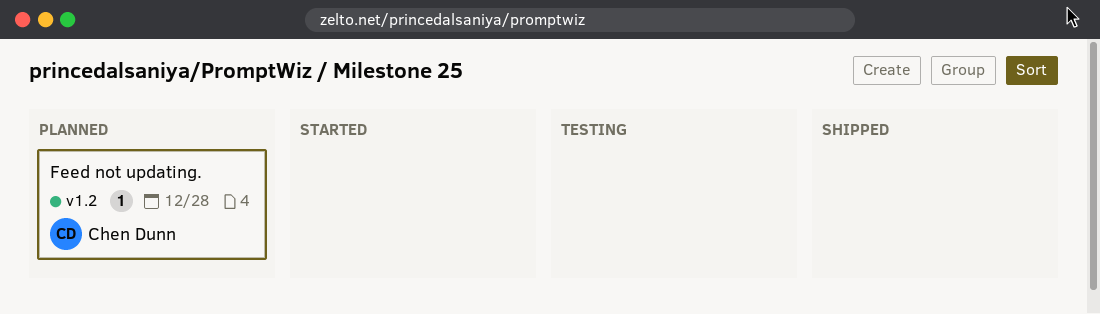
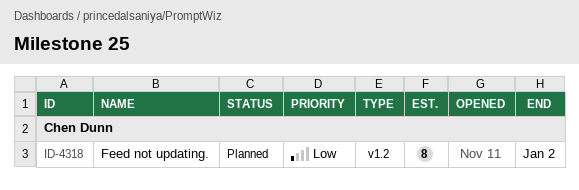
Feed not updating., estimate: 1 -> 8
Feed not updating., due: Dec 28 -> Jan 2

